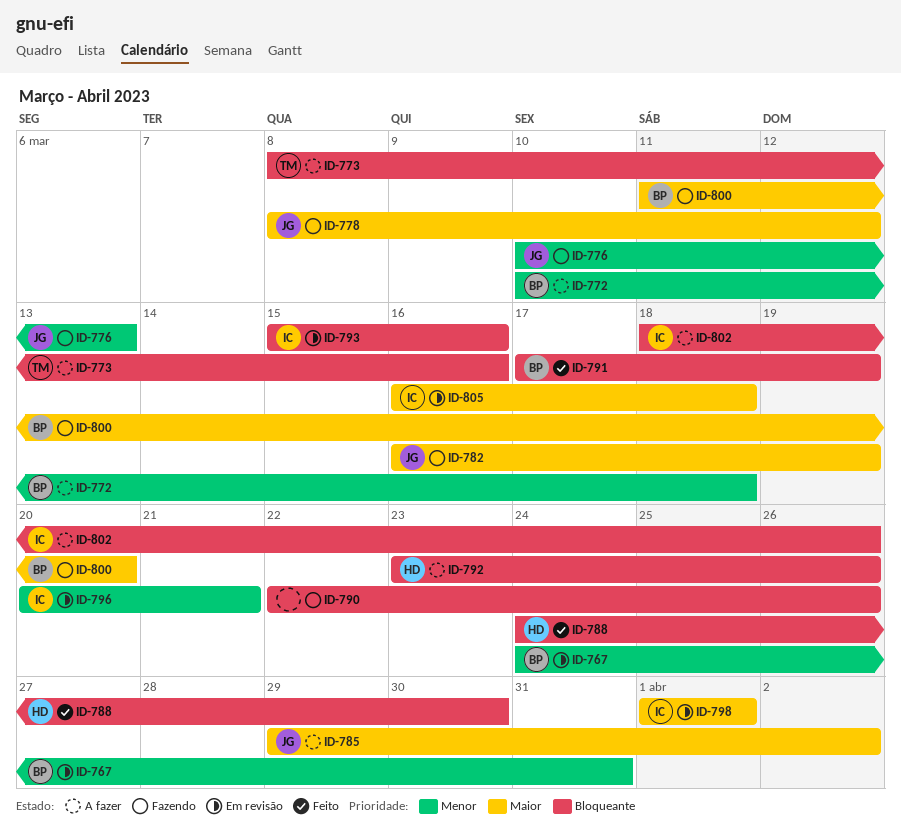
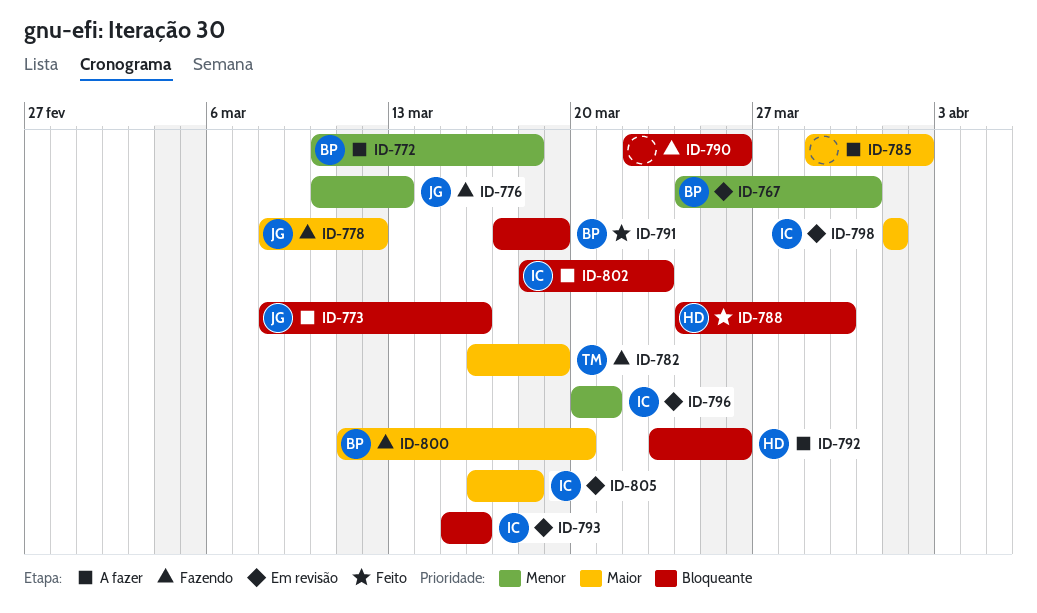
ID-773, owner: TM -> JG
ID-782, owner: JG -> TM
ID-785, owner: JG -> none
ID-802, due: Mar 26 -> Mar 23

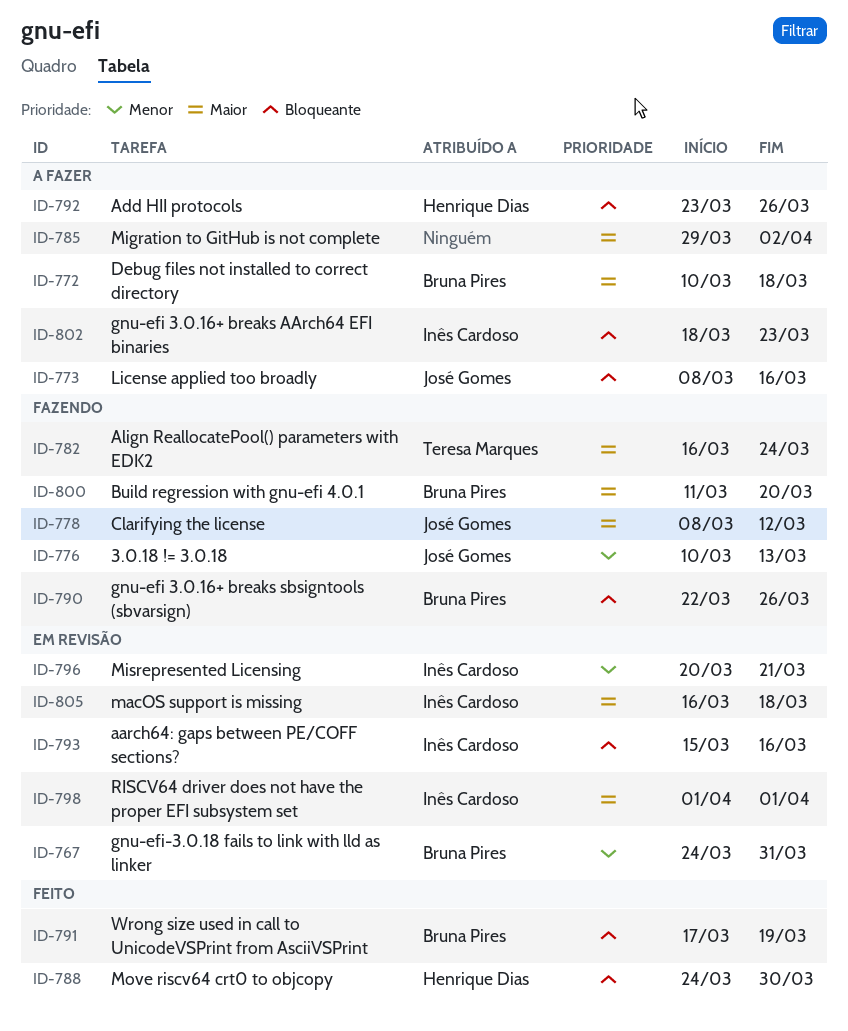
ID-772, priority: Menor -> Maior
ID-782, due: Mar 19 -> Mar 24
ID-790, owner: none -> Bruna Pires

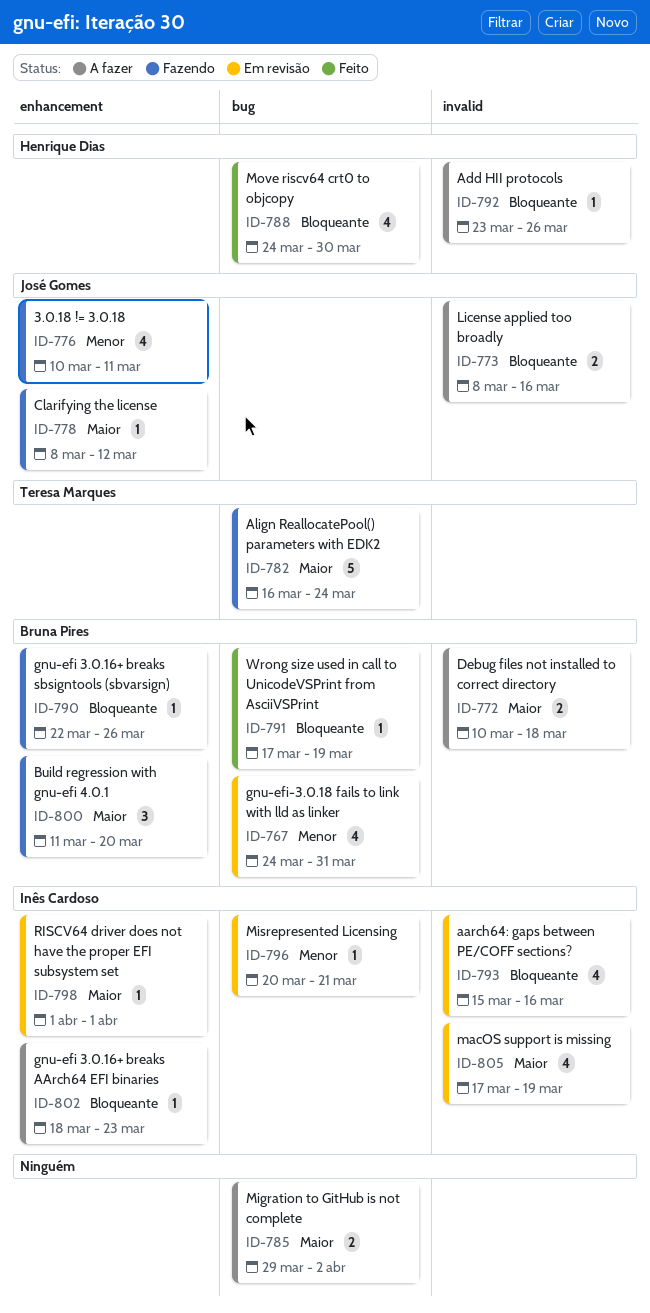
ID-776, due: Mar 13 -> Mar 11
ID-805, start: Mar 16 -> Mar 17
ID-805, due: Mar 18 -> Mar 19

